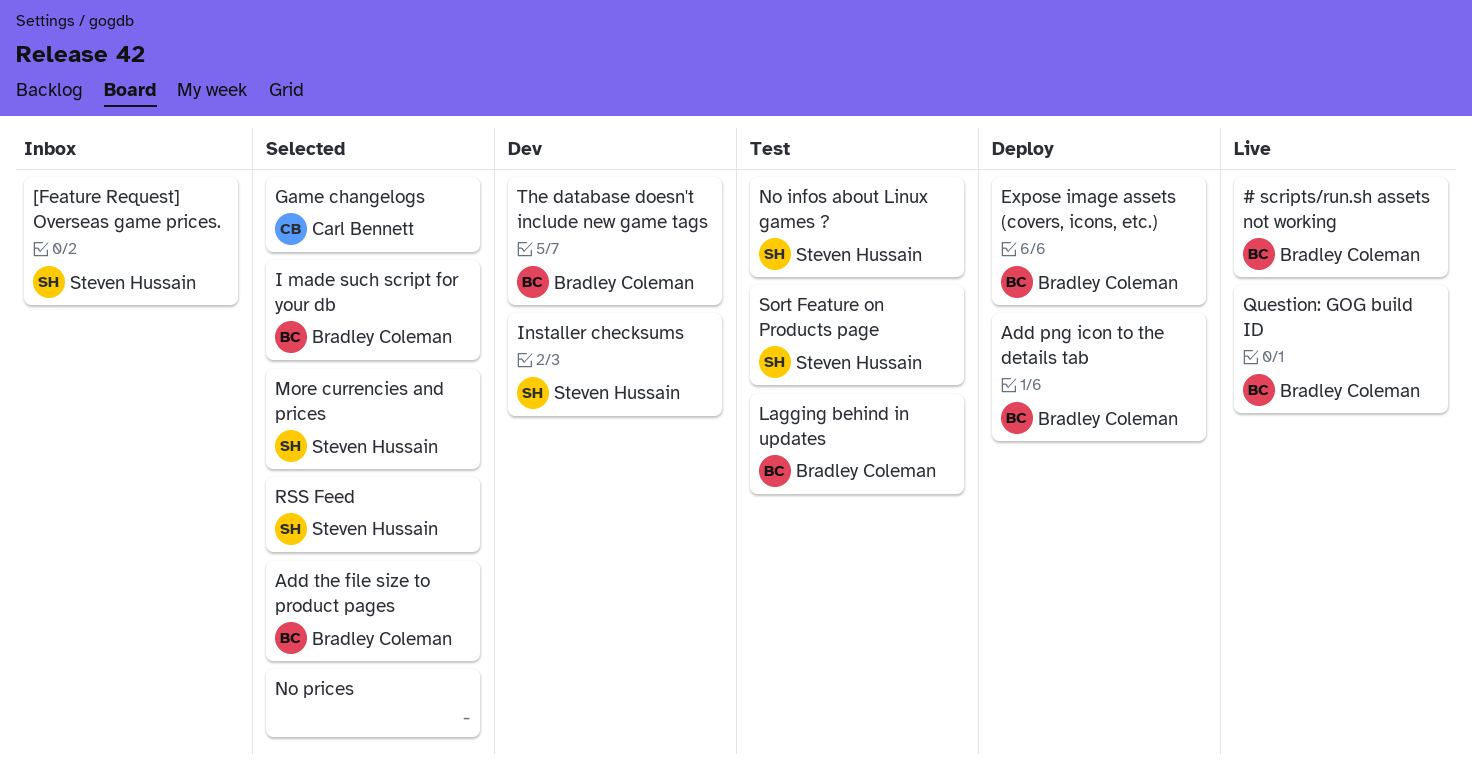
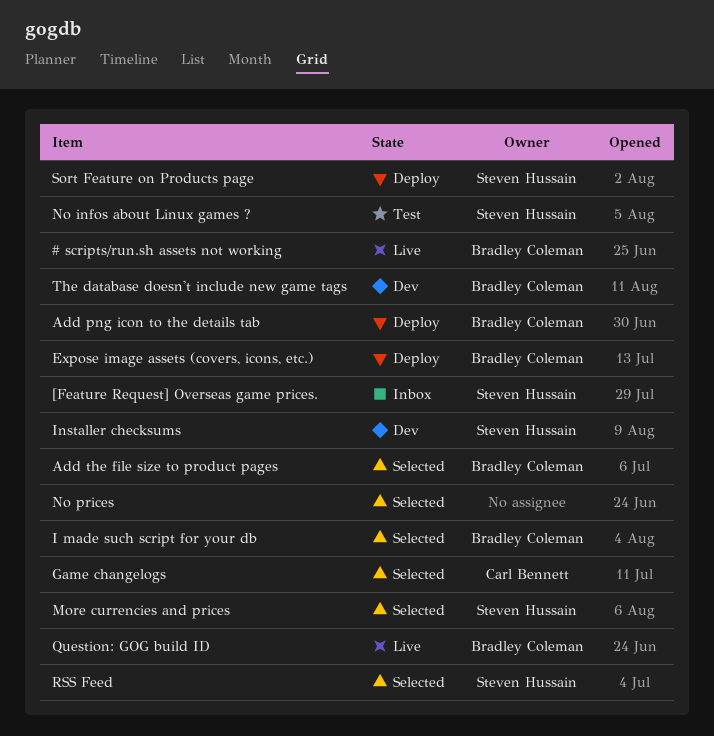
Lagging behind in updates: present -> none
Sort Feature on Products page, status: Test -> Deploy

